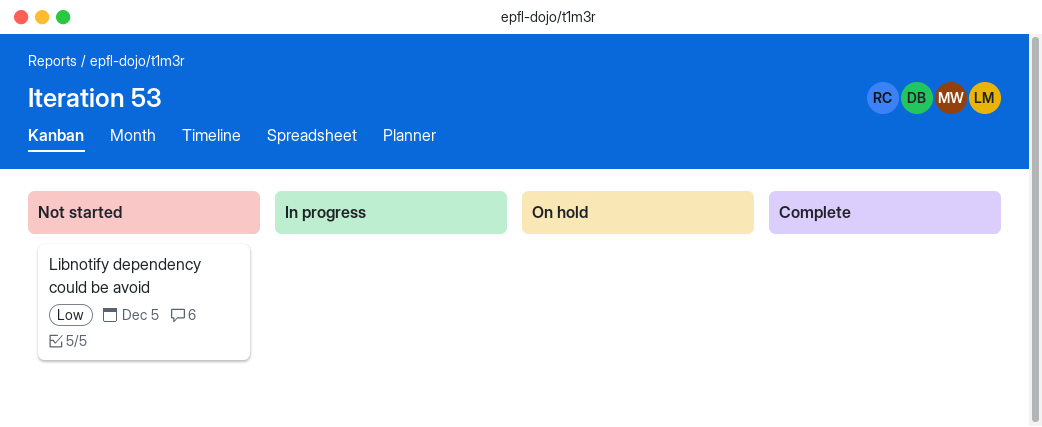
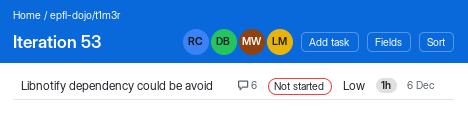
Libnotify dependency could be avoid, due: Dec 5 -> Dec 6

